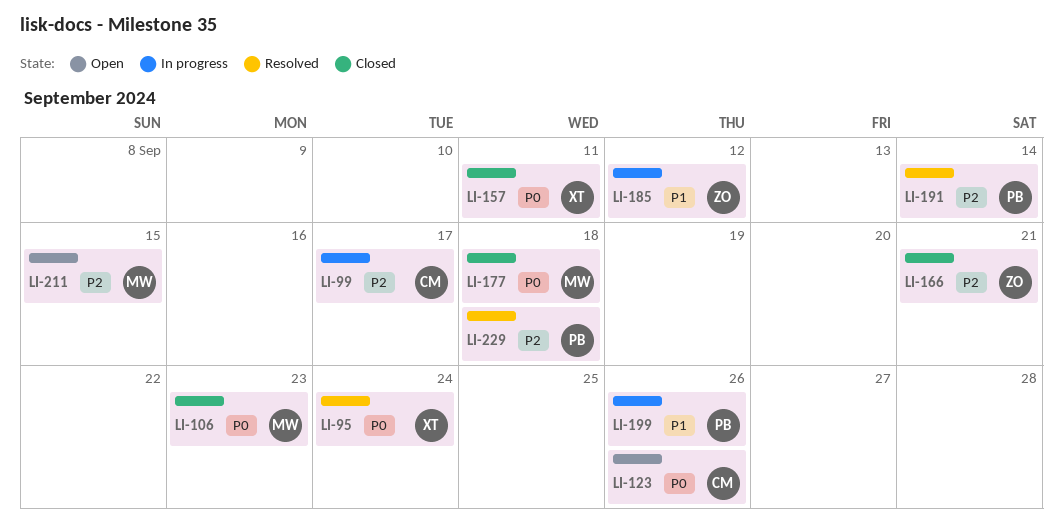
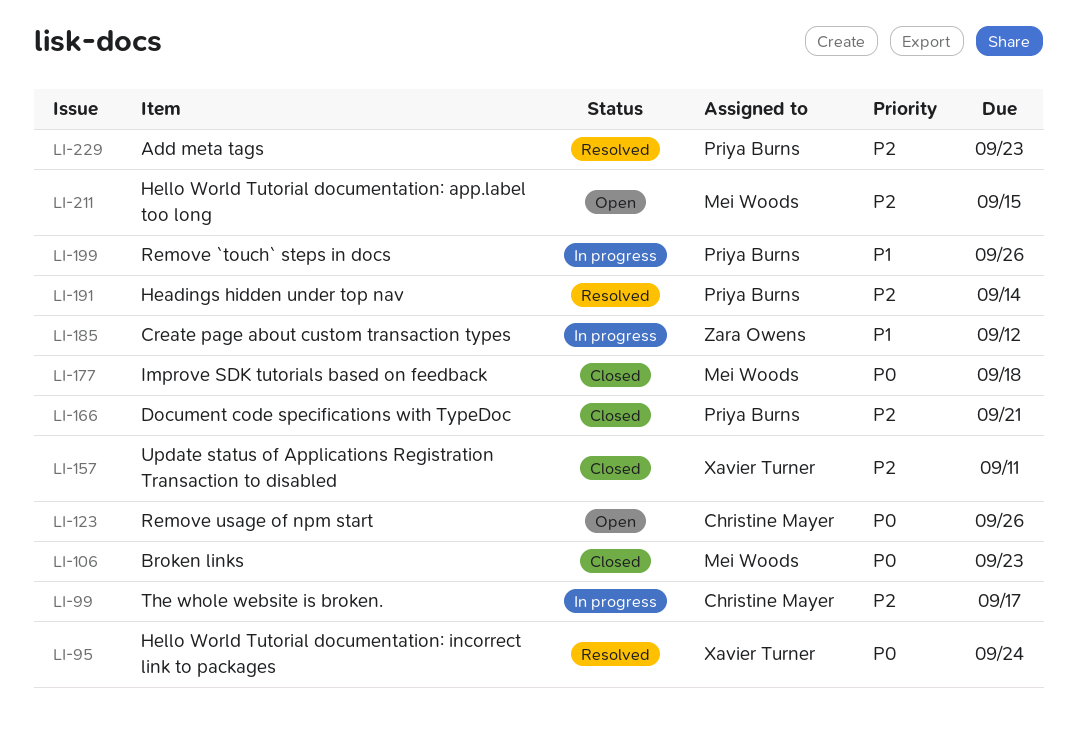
LI-157, priority: P0 -> P2
LI-166, owner: Zara Owens -> Priya Burns
LI-229, due: Sep 18 -> Sep 23

